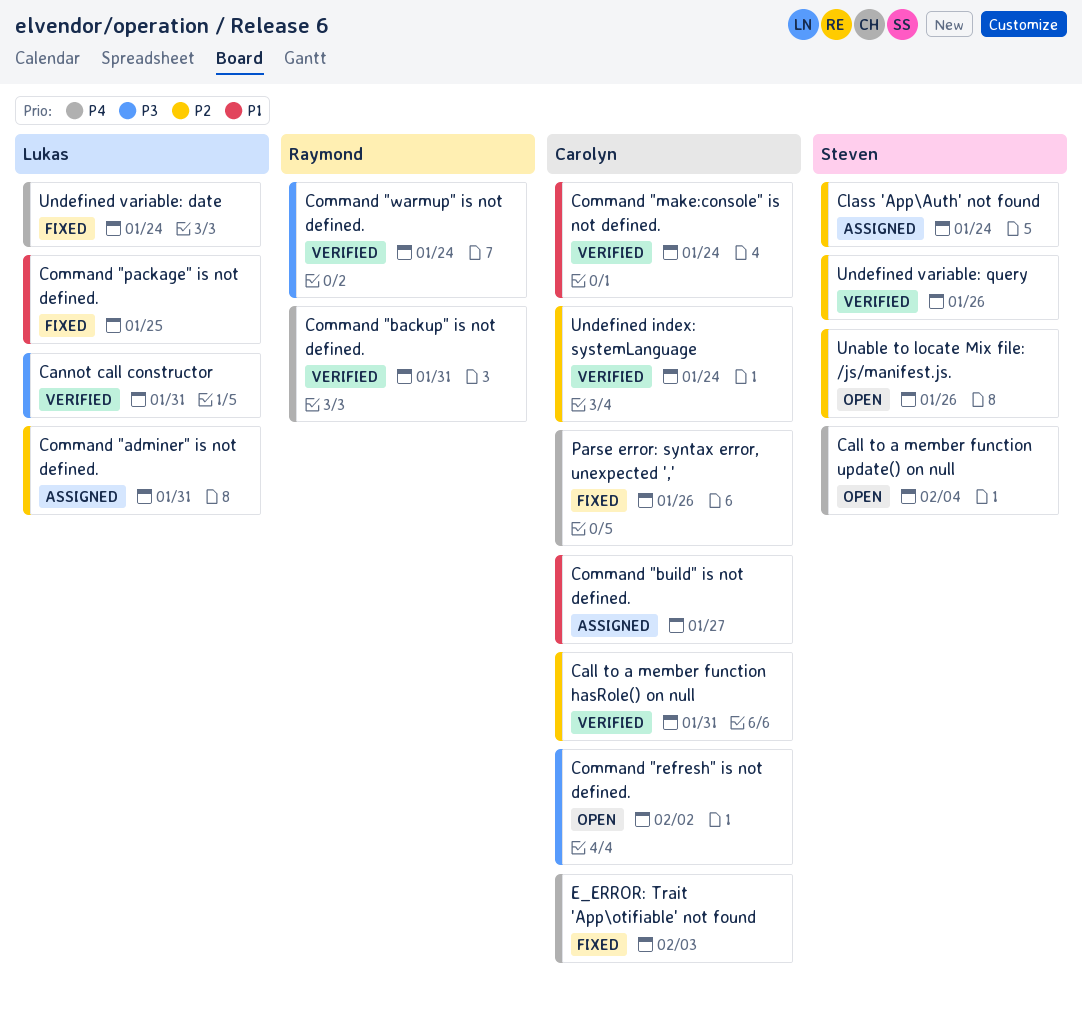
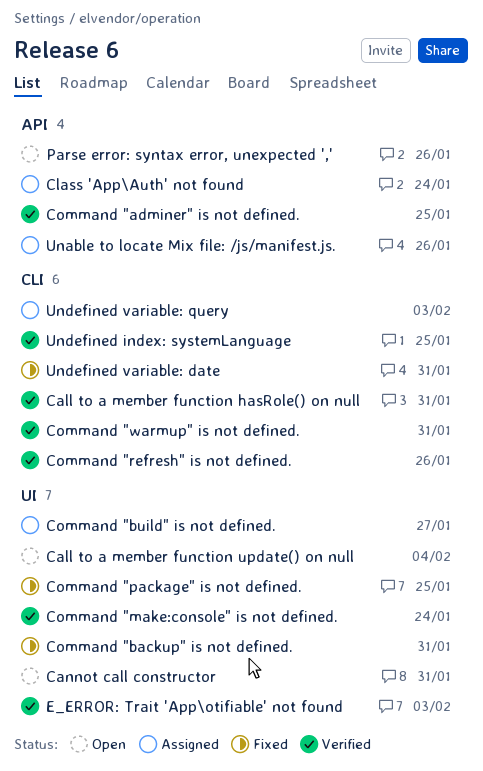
Cannot call constructor, status: Verified -> Open
Command "adminer" is not defined., status: Assigned -> Verified
Command "adminer" is not defined., due: Jan 31 -> Jan 25
Command "backup" is not defined., status: Verified -> Fixed
Command "refresh" is not defined., status: Open -> Verified
Command "refresh" is not defined., due: Feb 2 -> Jan 26
Command "warmup" is not defined., due: Jan 24 -> Jan 31
E_ERROR: Trait 'App\otifiable' not found, status: Fixed -> Verified
Parse error: syntax error, unexpected ',', status: Fixed -> Open
Unable to locate Mix file: /js/manifest.js., status: Open -> Assigned
Undefined index: systemLanguage, due: Jan 24 -> Jan 25
Undefined variable: date, due: Jan 24 -> Jan 31
Undefined variable: query, status: Verified -> Assigned
Undefined variable: query, due: Jan 26 -> Feb 3

